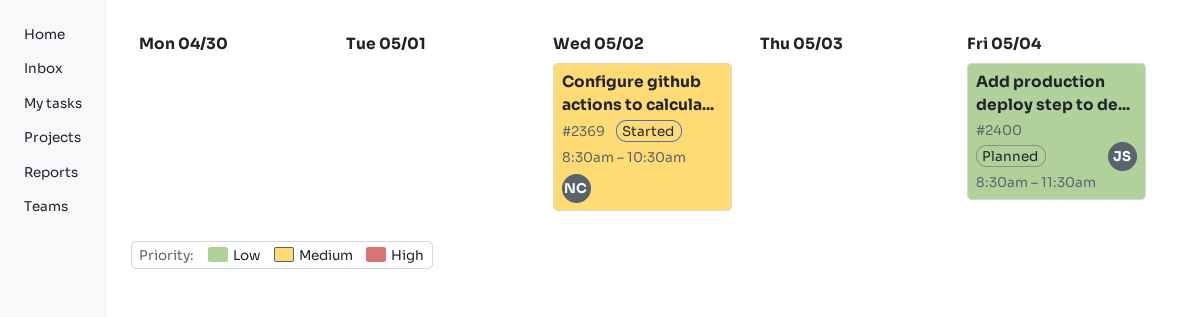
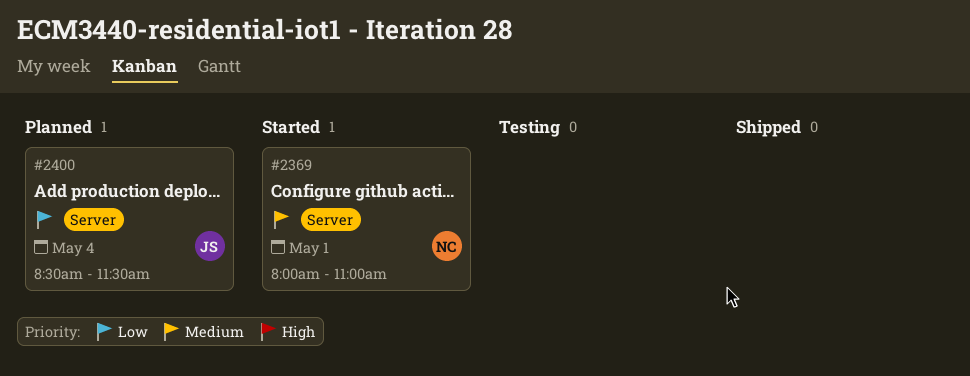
#2369, day: May 2 -> May 1
#2369, begins: 08:30 -> 08:00
#2369, ends: 10:30 -> 11:00

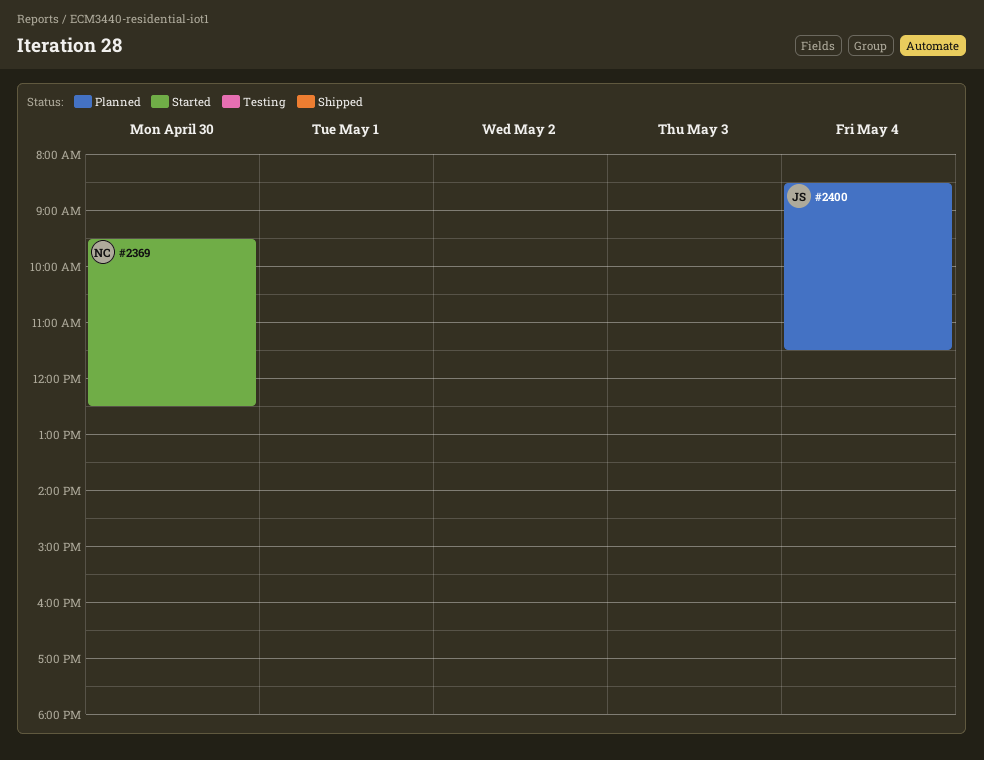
#2369, day: May 1 -> Apr 30
#2369, begins: 08:00 -> 09:30
#2369, ends: 11:00 -> 12:30

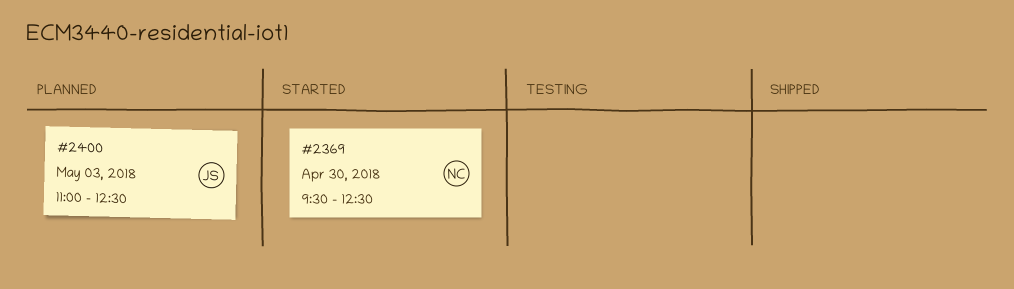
#2400, day: May 4 -> May 3
#2400, begins: 08:30 -> 11:00
#2400, ends: 11:30 -> 12:30

